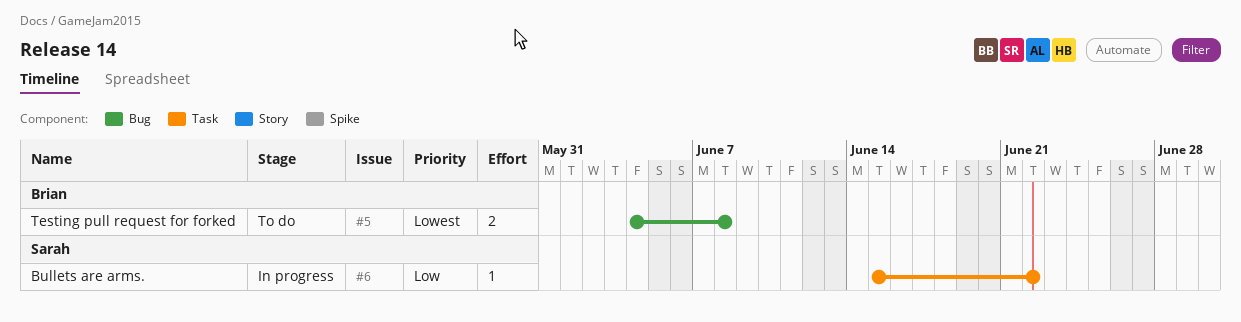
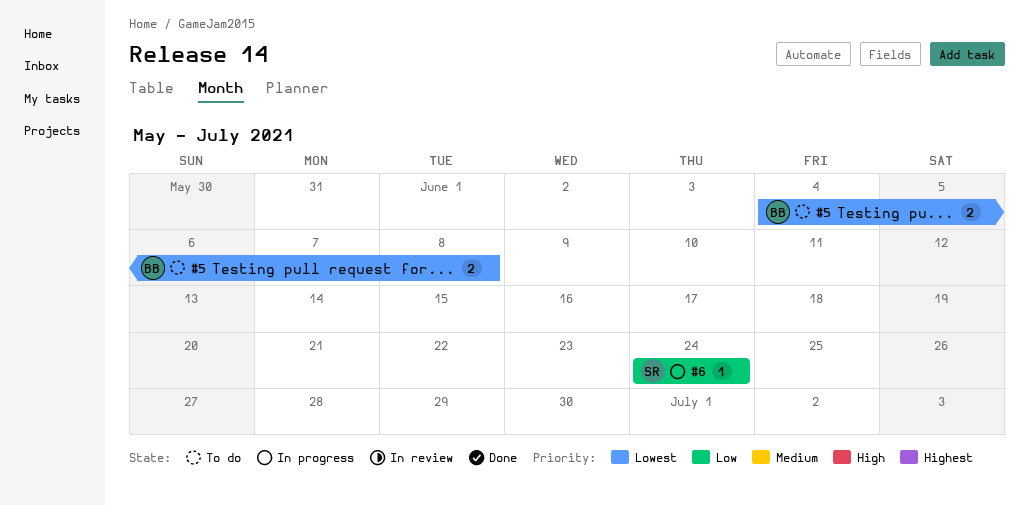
#6, start: Jun 15 -> Jun 24
#6, due: Jun 22 -> Jun 24

